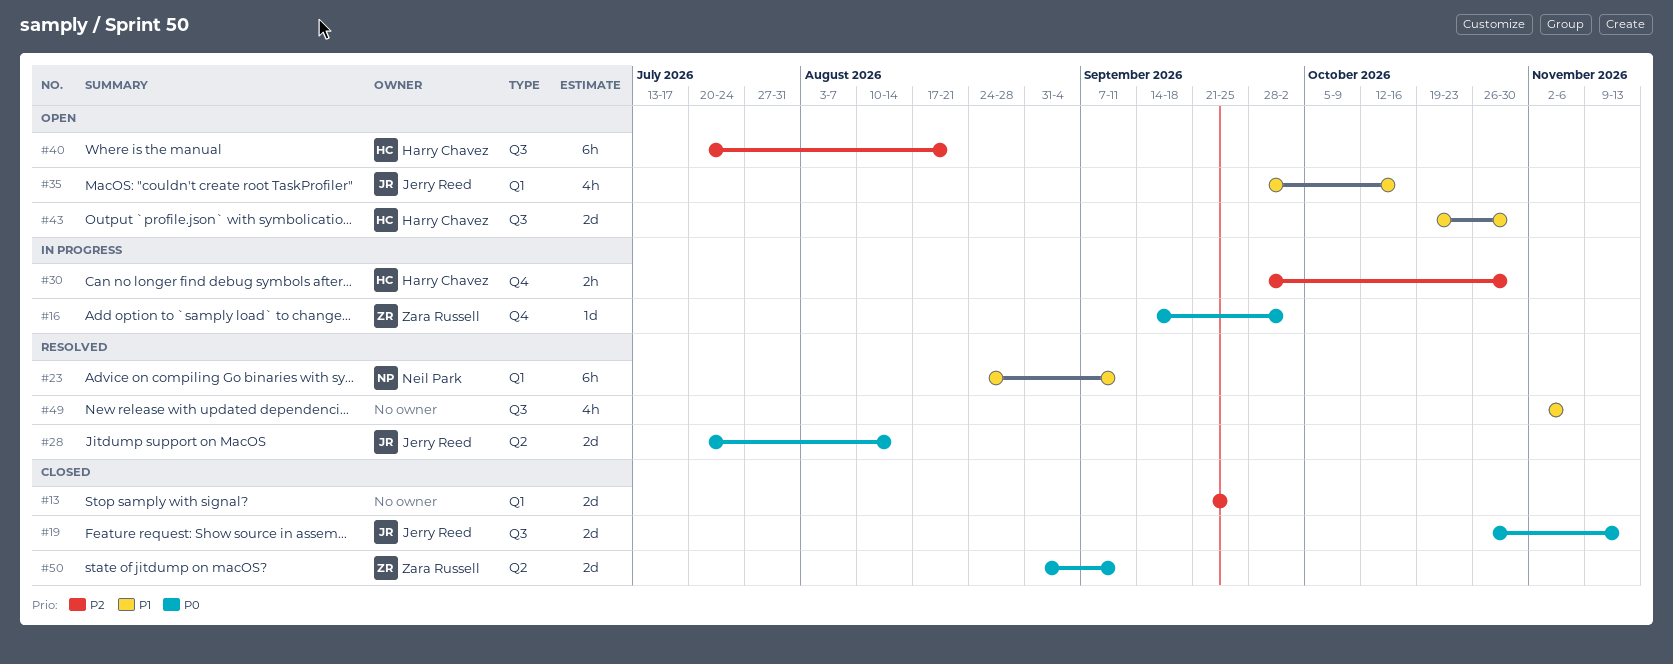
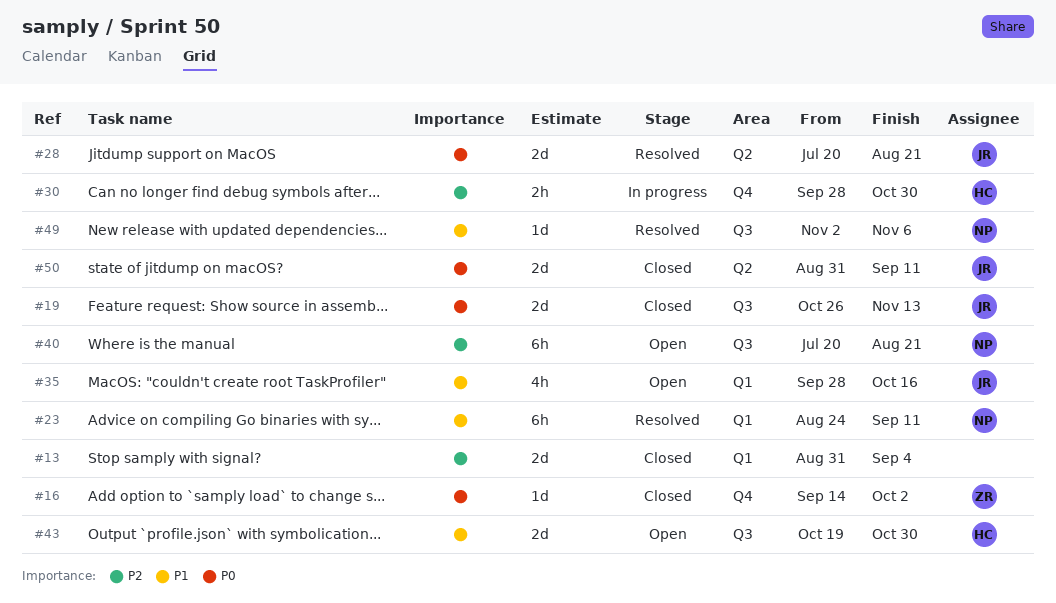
#13, start: Sep 21 -> Aug 31
#13, due: Sep 25 -> Sep 4
#16, status: In progress -> Closed
#28, due: Aug 14 -> Aug 21
#40, owner: Harry Chavez -> Neil Park
#49, owner: none -> Neil Park
#49, estimate: 4h -> 1d
#50, owner: Zara Russell -> Jerry Reed

